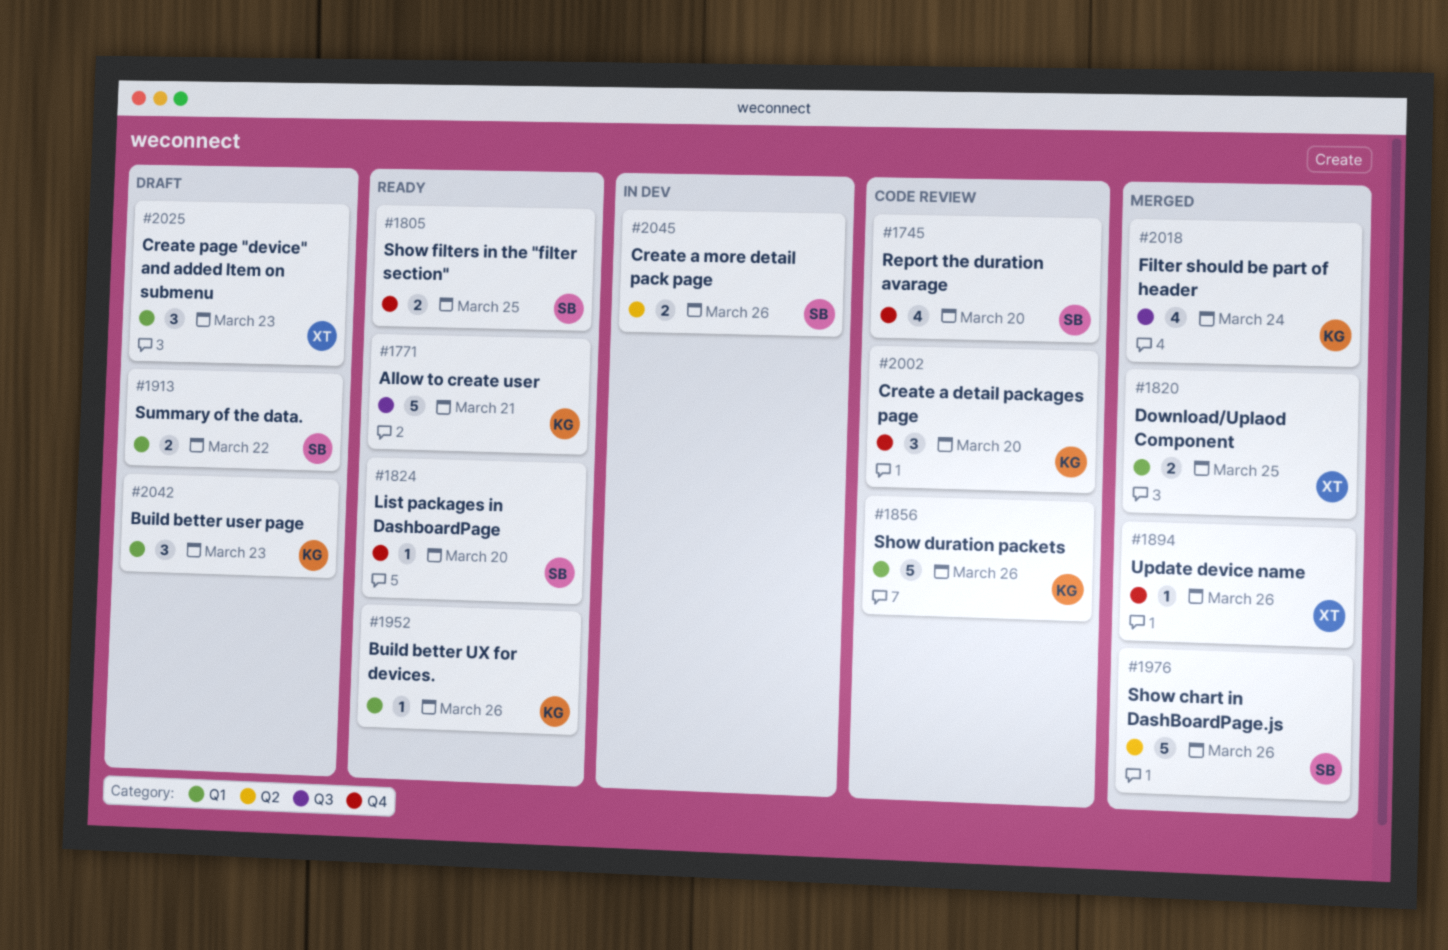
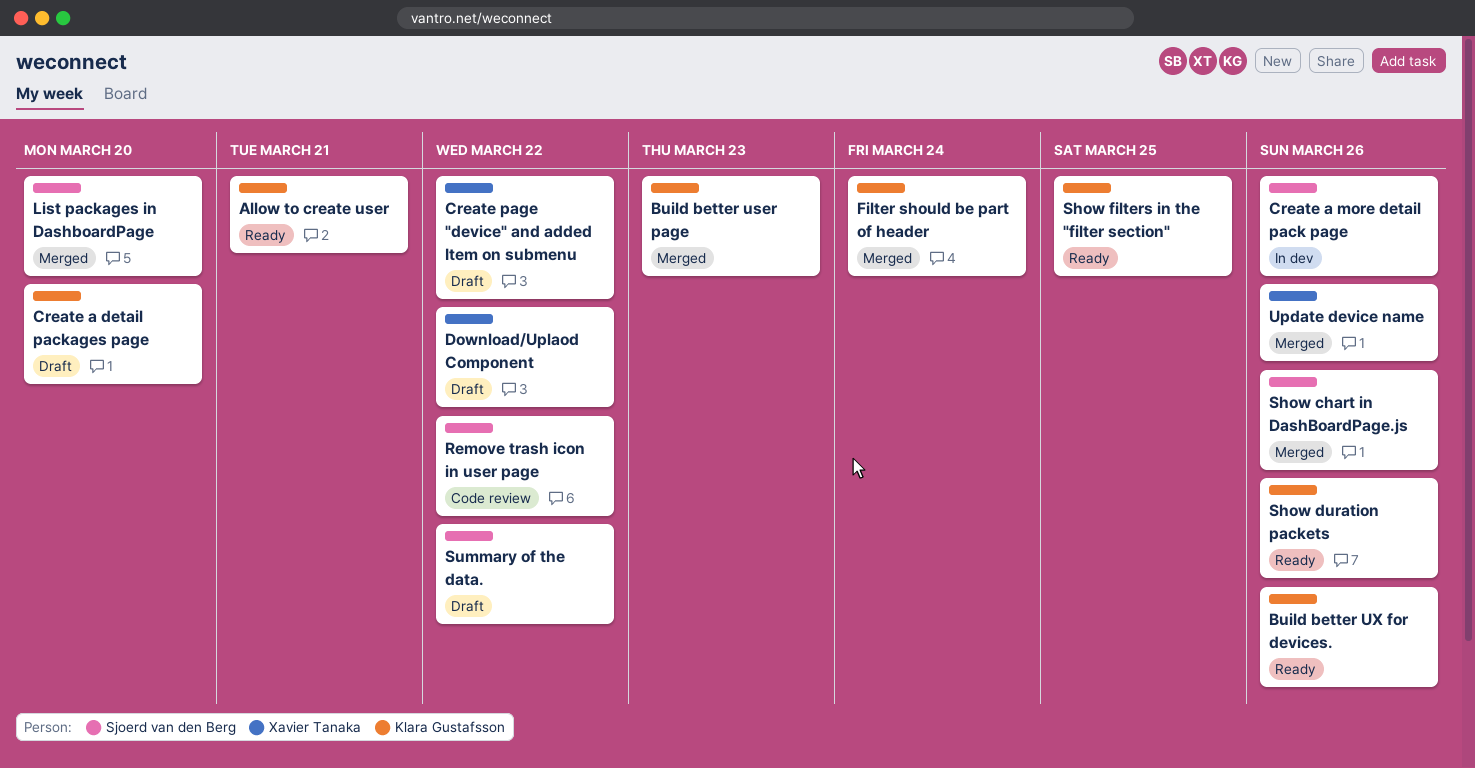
Build better user page, status: Draft -> Merged
Create a detail packages page, status: Code review -> Draft
Create page "device" and added Item on submenu, due: Mar 23 -> Mar 22
Download/Uplaod Component, status: Merged -> Draft
Download/Uplaod Component, due: Mar 25 -> Mar 22
List packages in DashboardPage, status: Ready -> Merged
Remove trash icon in user page: none -> present
Report the duration avarage: present -> none
Show duration packets, status: Code review -> Ready
Show filters in the "filter section", owner: Sjoerd van den Berg -> Klara Gustafsson

